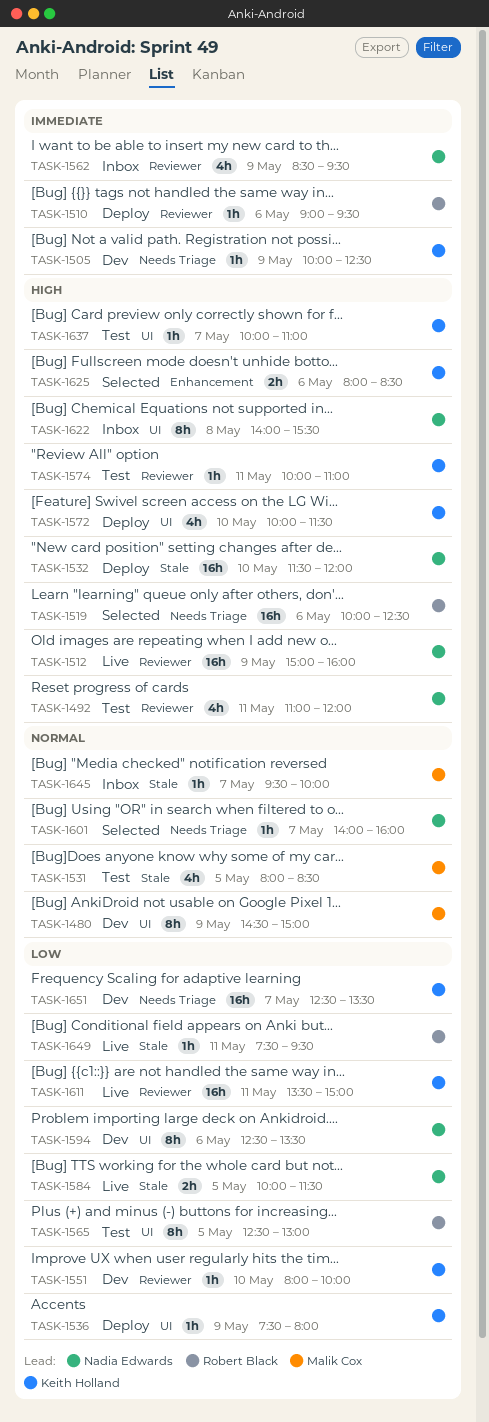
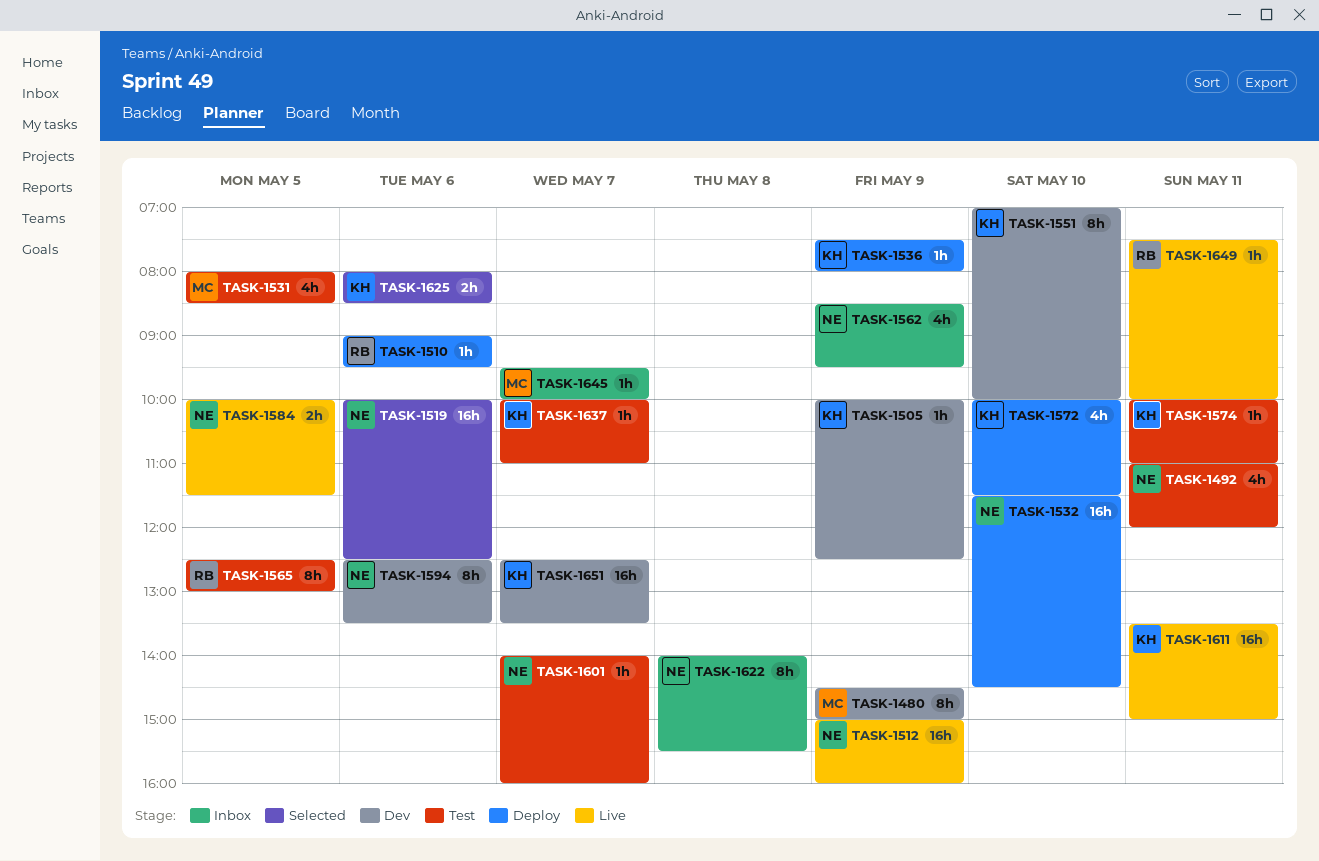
TASK-1519, owner: Robert Black -> Nadia Edwards
TASK-1532, ends: 12:00 -> 14:30
TASK-1551, estimate: 1h -> 8h
TASK-1551, begins: 08:00 -> 07:00
TASK-1601, status: Selected -> Test
TASK-1649, ends: 09:30 -> 10:00

